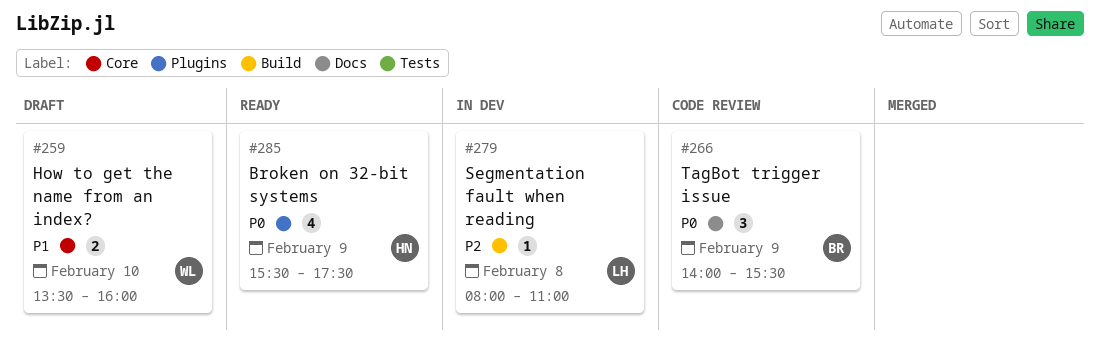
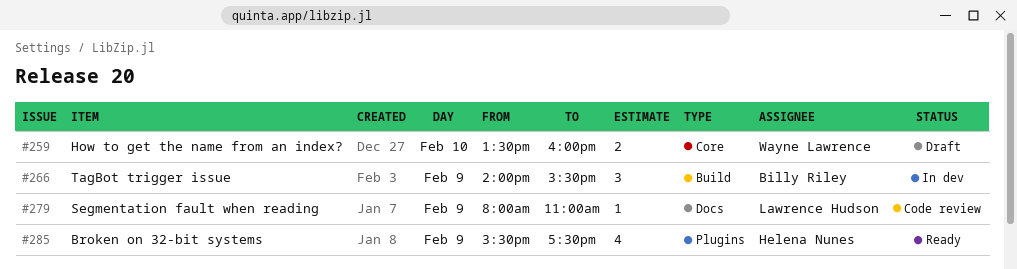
#266, status: Code review -> In dev
#266, label: Docs -> Build
#279, status: In dev -> Code review
#279, label: Build -> Docs
#279, day: Feb 8 -> Feb 9

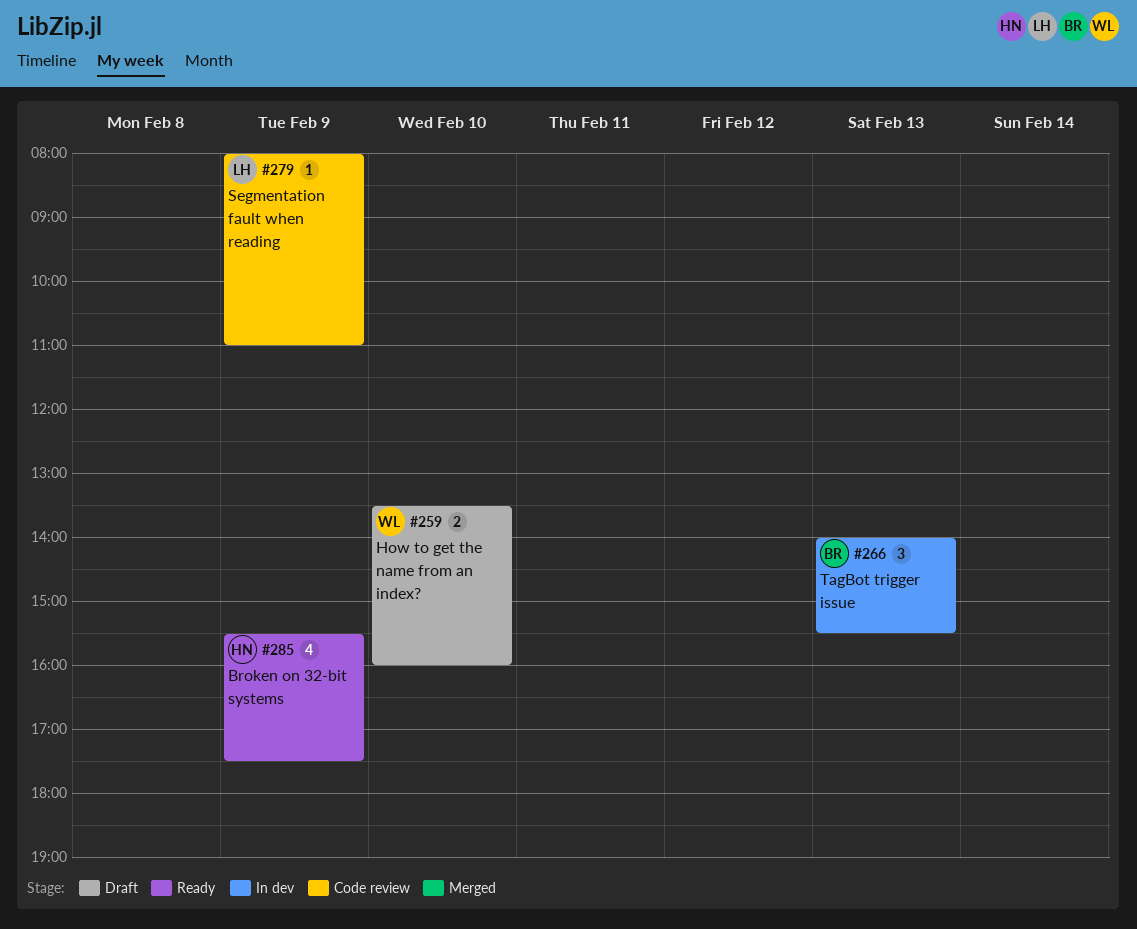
#266, day: Feb 9 -> Feb 13

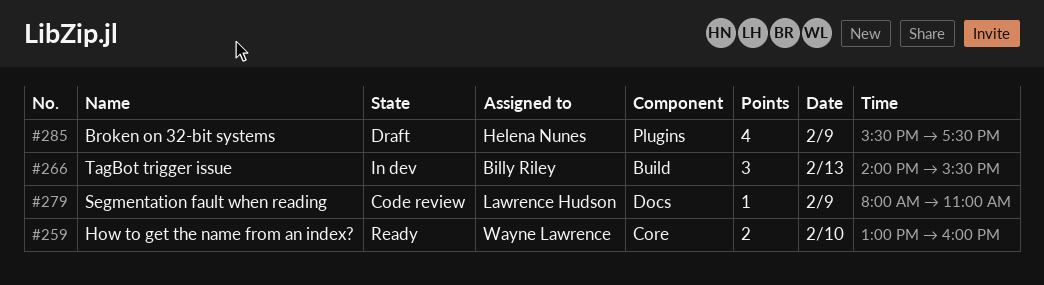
#259, status: Draft -> Ready
#259, begins: 13:30 -> 13:00
#285, status: Ready -> Draft

